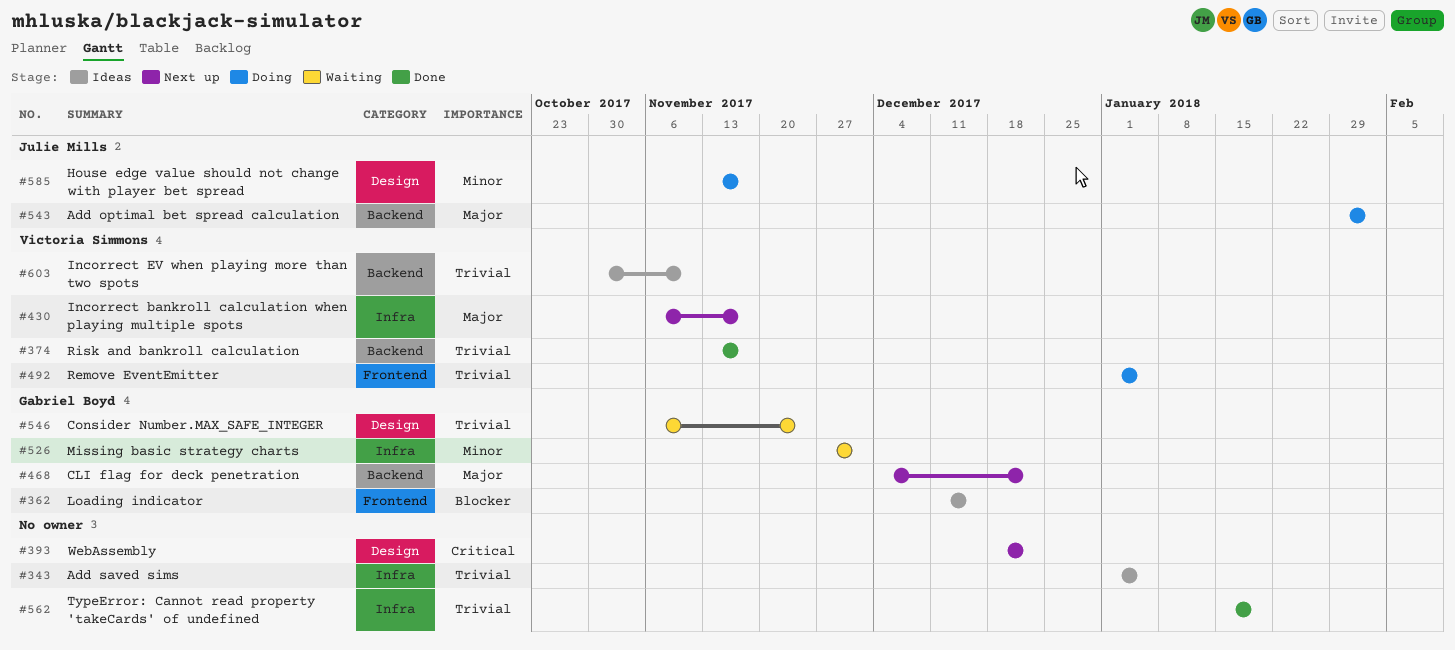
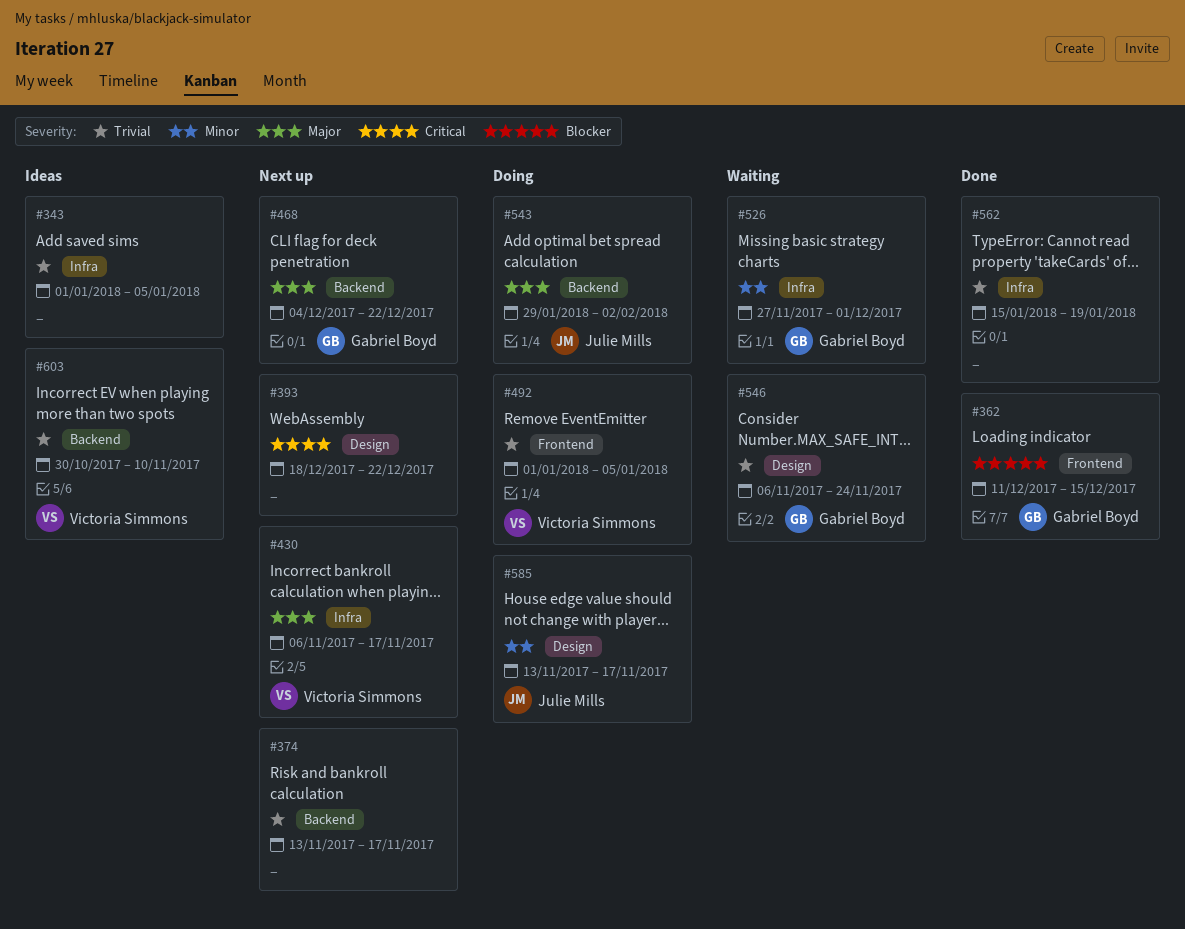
#362, status: Ideas -> Done
#374, status: Done -> Next up
#374, owner: Victoria Simmons -> none

